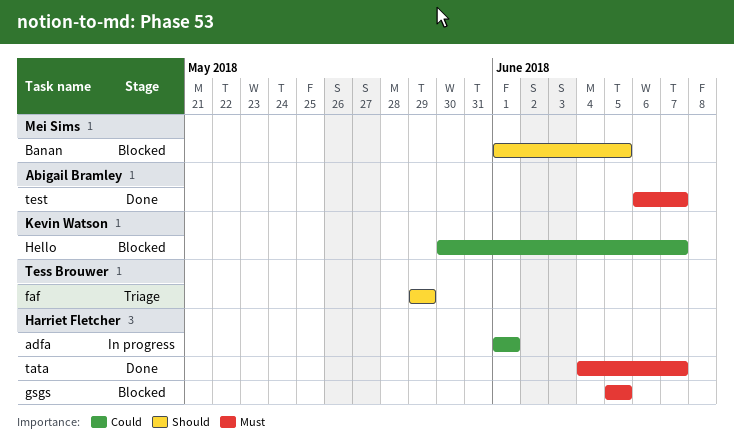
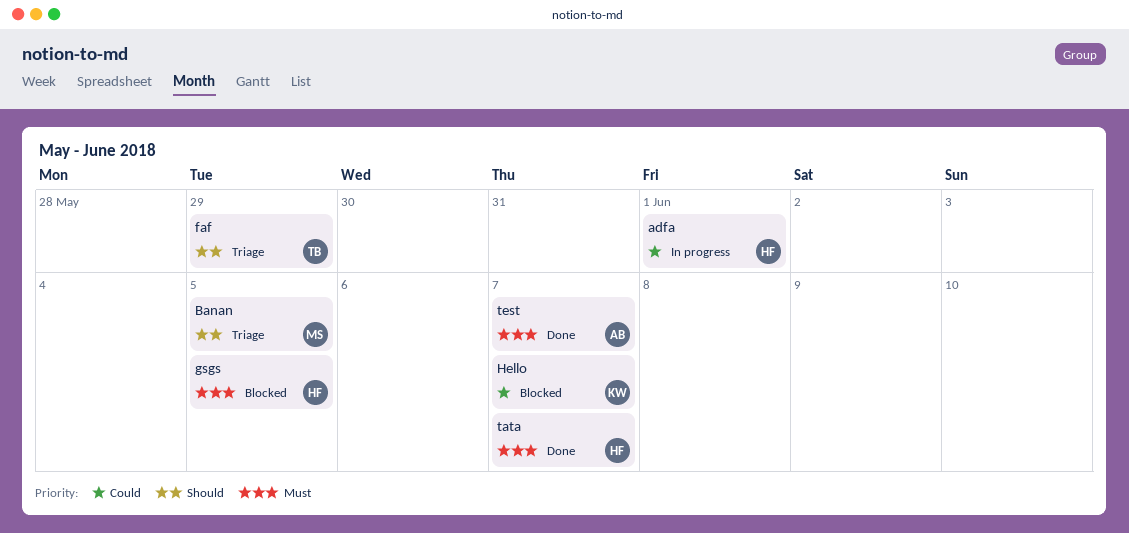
Banan, status: Blocked -> Triage

